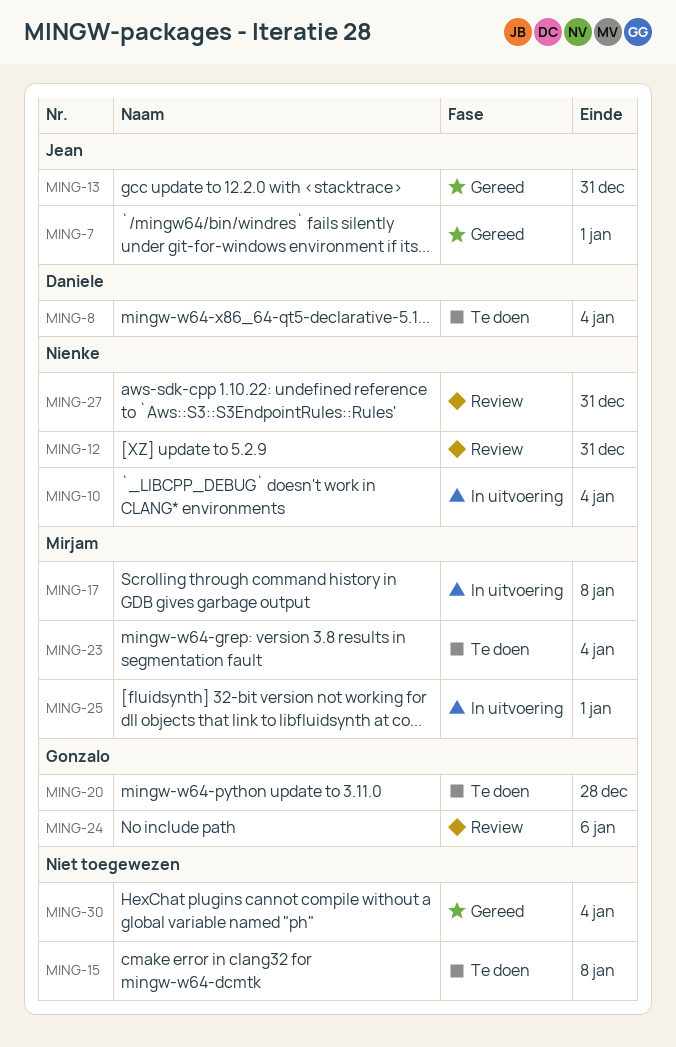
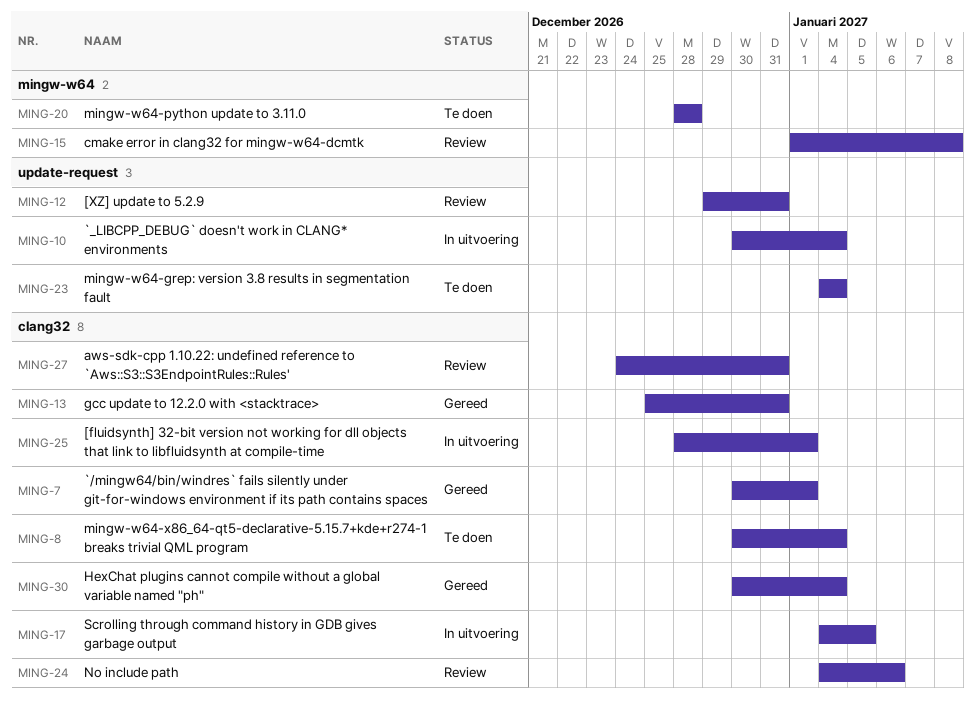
MING-15, status: Te doen -> Review
MING-17, due: Jan 8 -> Jan 5

